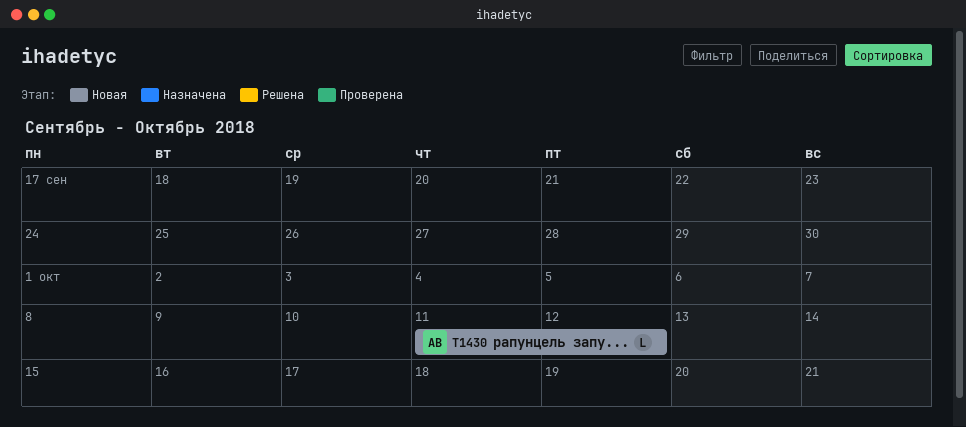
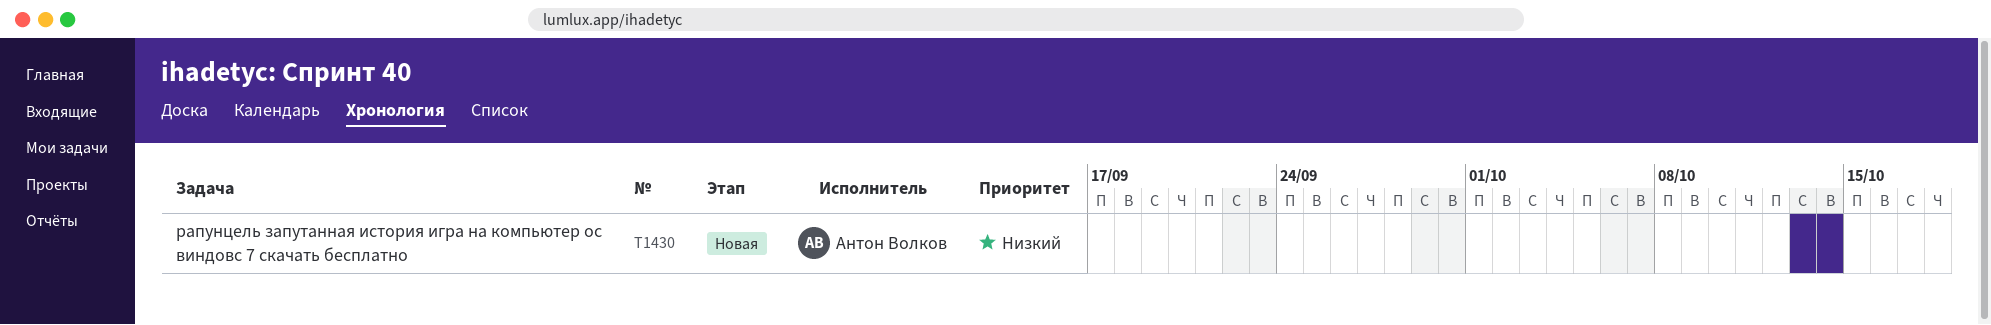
T1430, start: Oct 11 -> Oct 13
T1430, due: Oct 12 -> Oct 14

